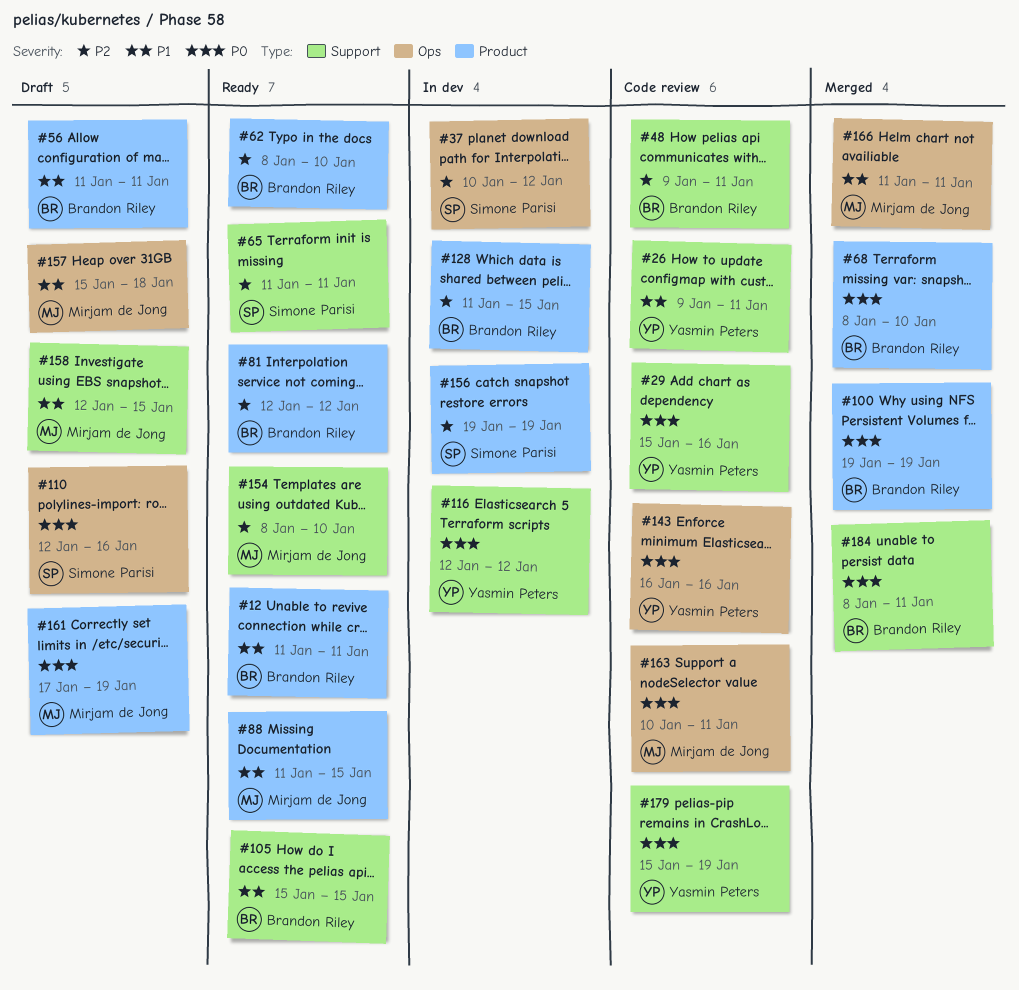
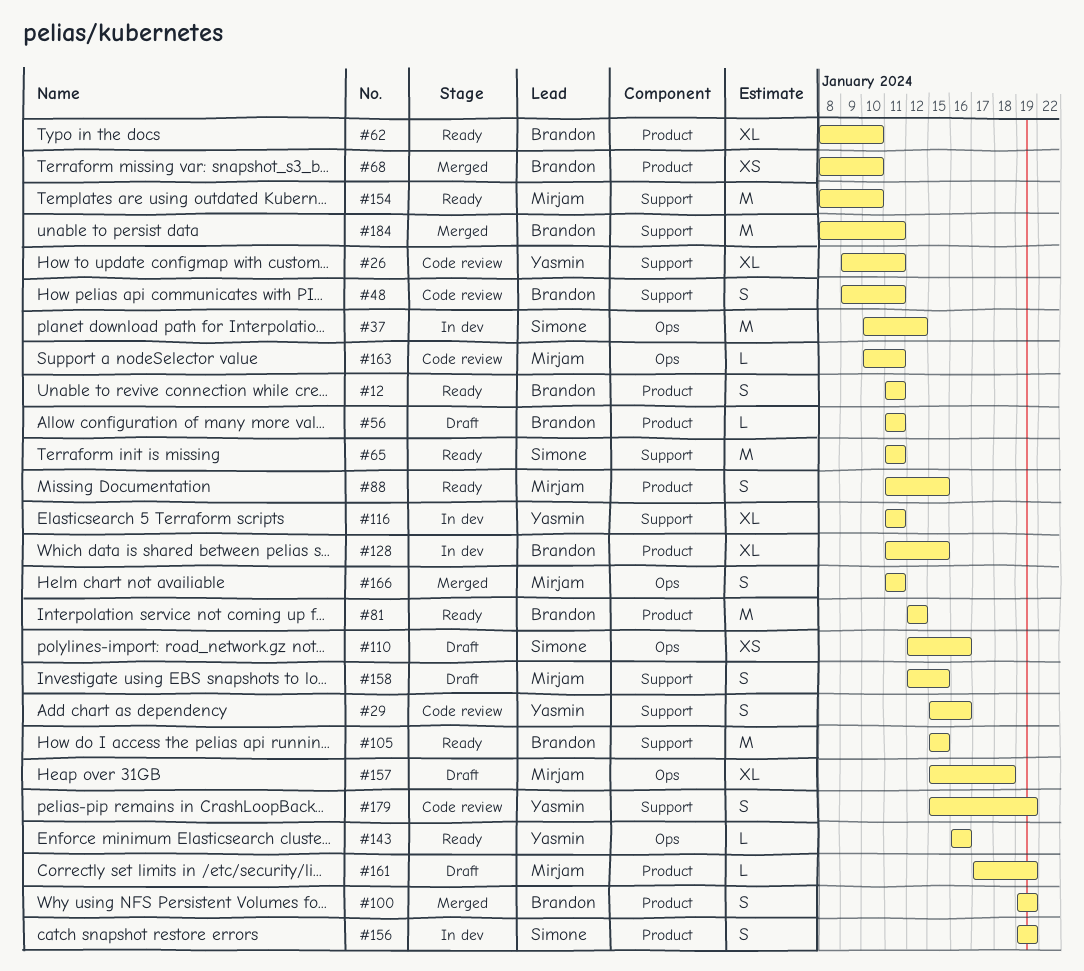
#116, start: Jan 12 -> Jan 11
#116, due: Jan 12 -> Jan 11
#143, status: Code review -> Ready

